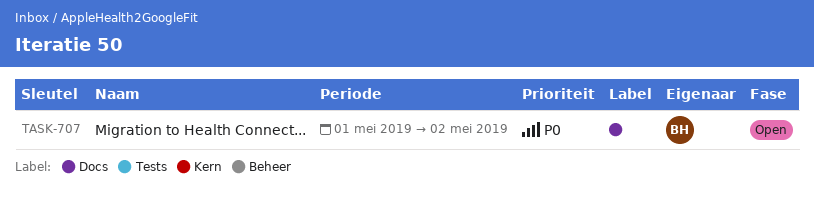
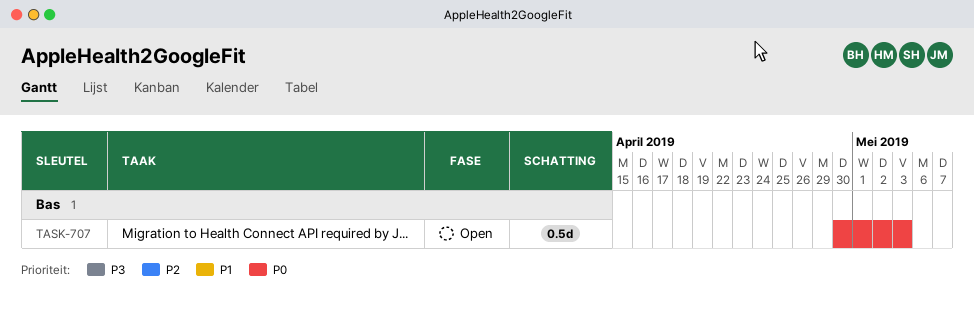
TASK-707, start: May 1 -> Apr 30
TASK-707, due: May 2 -> May 3

